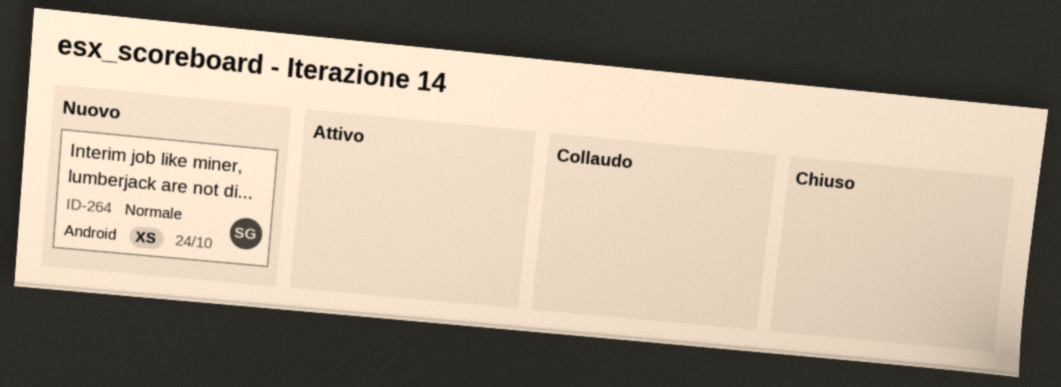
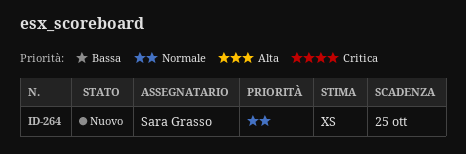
ID-264, due: Oct 24 -> Oct 25

